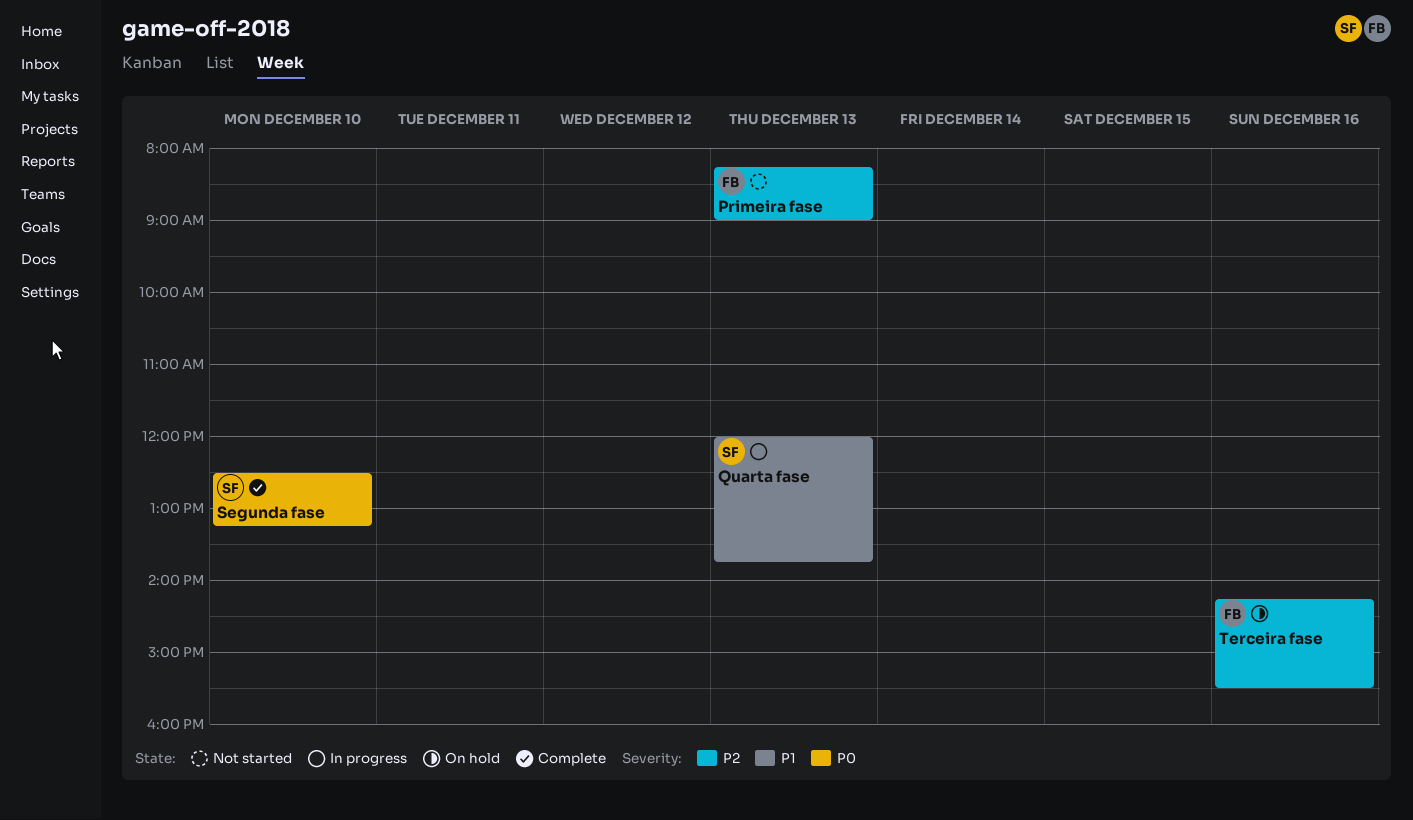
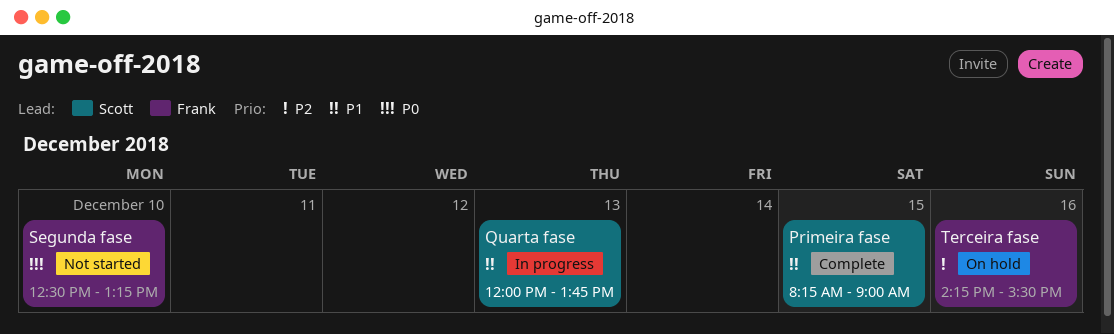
Primeira fase, status: Not started -> Complete
Primeira fase, owner: Frank -> Scott
Primeira fase, priority: P2 -> P1
Primeira fase, day: Dec 13 -> Dec 15
Segunda fase, status: Complete -> Not started
Segunda fase, owner: Scott -> Frank

